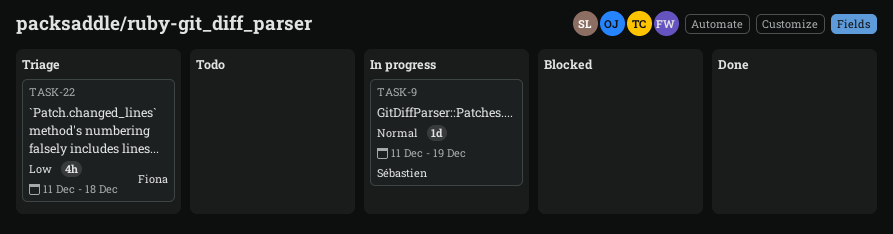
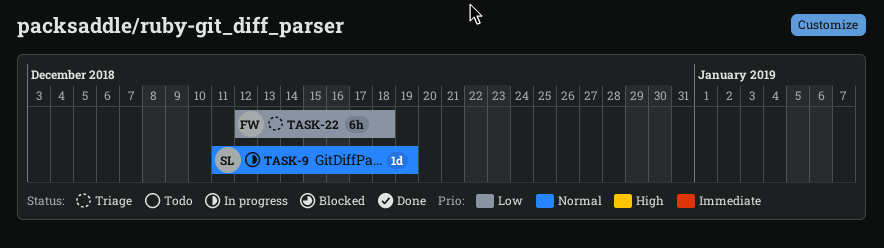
TASK-22, estimate: 4h -> 6h
TASK-22, start: Dec 11 -> Dec 12

